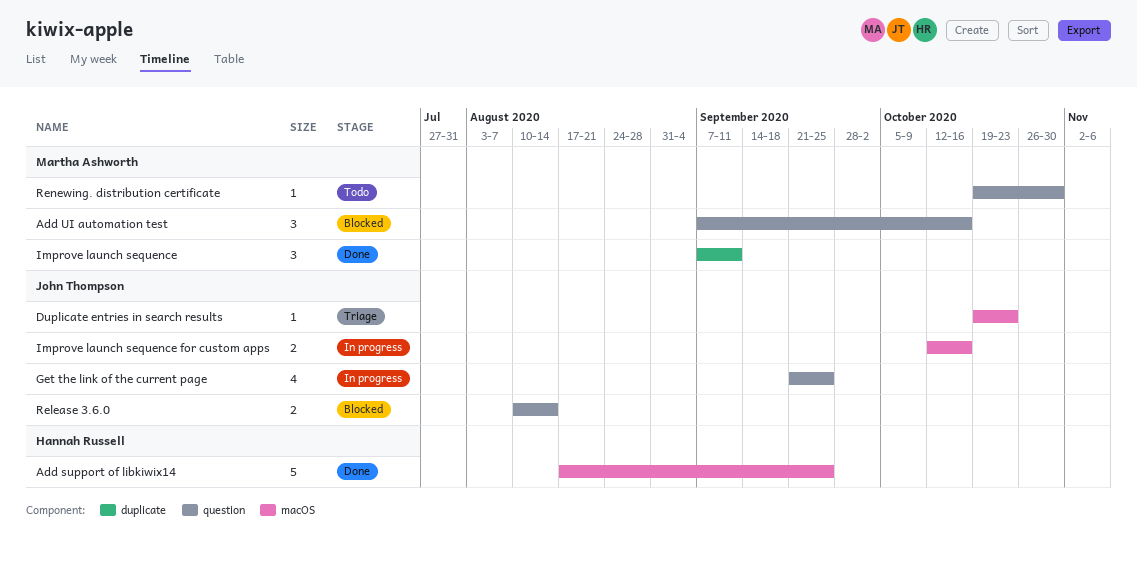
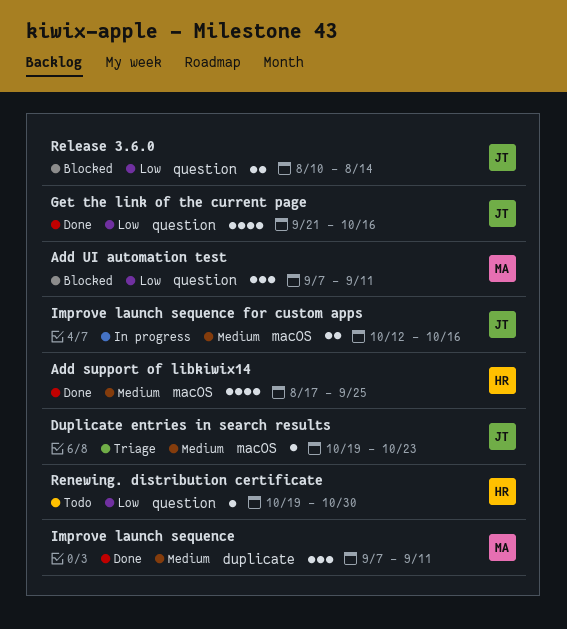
Add support of libkiwix14, estimate: 5 -> 4
Add UI automation test, due: Oct 16 -> Sep 11
Get the link of the current page, status: In progress -> Done
Get the link of the current page, due: Sep 25 -> Oct 16
Renewing. distribution certificate, owner: Martha Ashworth -> Hannah Russell

